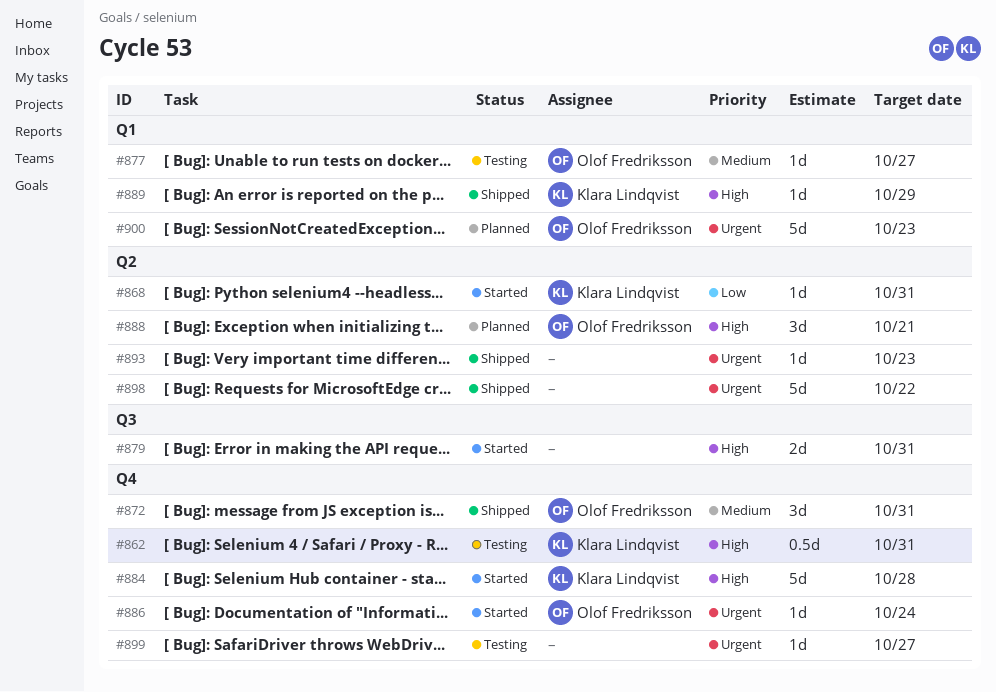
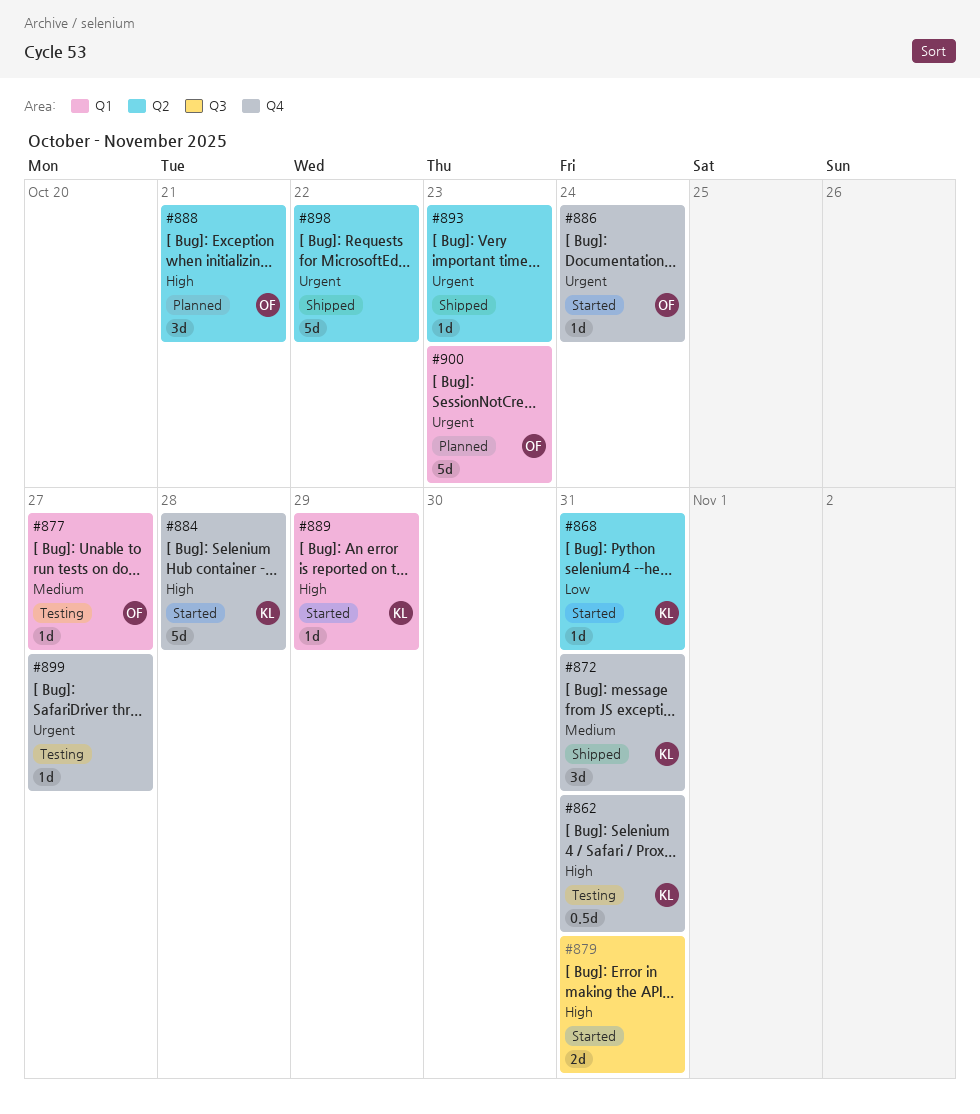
#872, owner: Olof Fredriksson -> Klara Lindqvist
#889, status: Shipped -> Started

